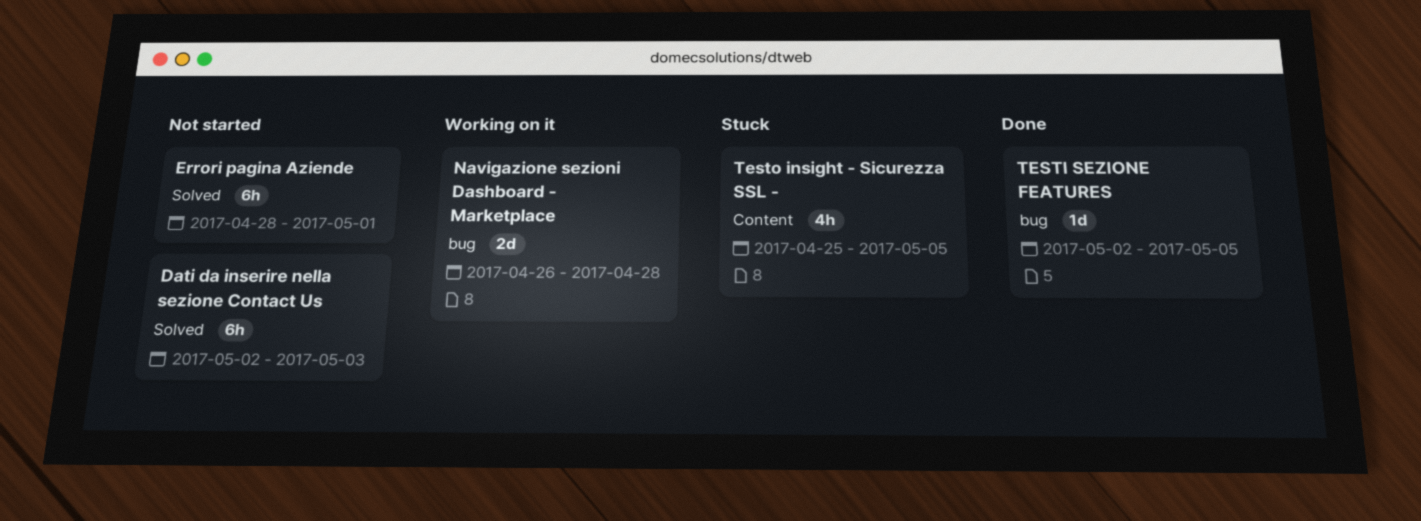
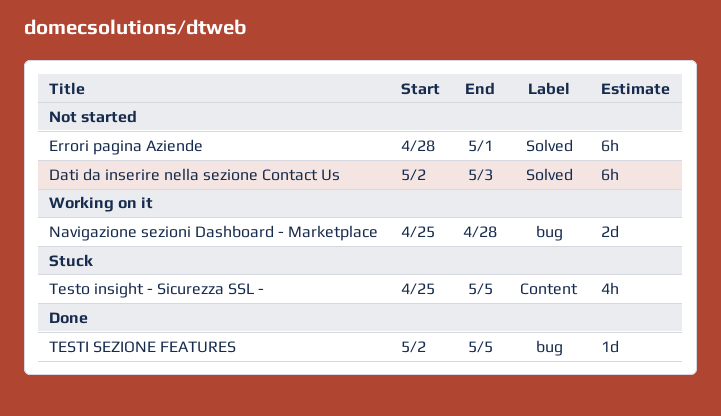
Navigazione sezioni Dashboard - Marketplace, start: Apr 26 -> Apr 25

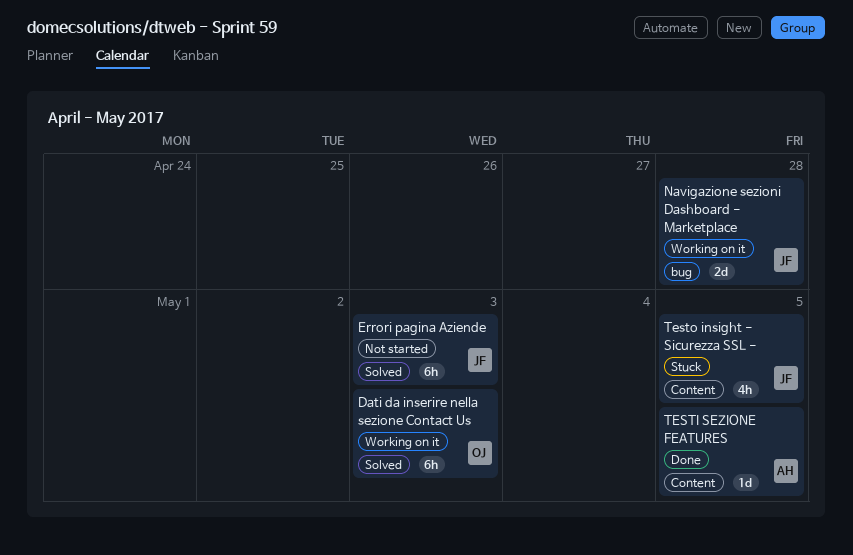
Dati da inserire nella sezione Contact Us, status: Not started -> Working on it
Errori pagina Aziende, due: May 1 -> May 3
TESTI SEZIONE FEATURES, label: bug -> Content

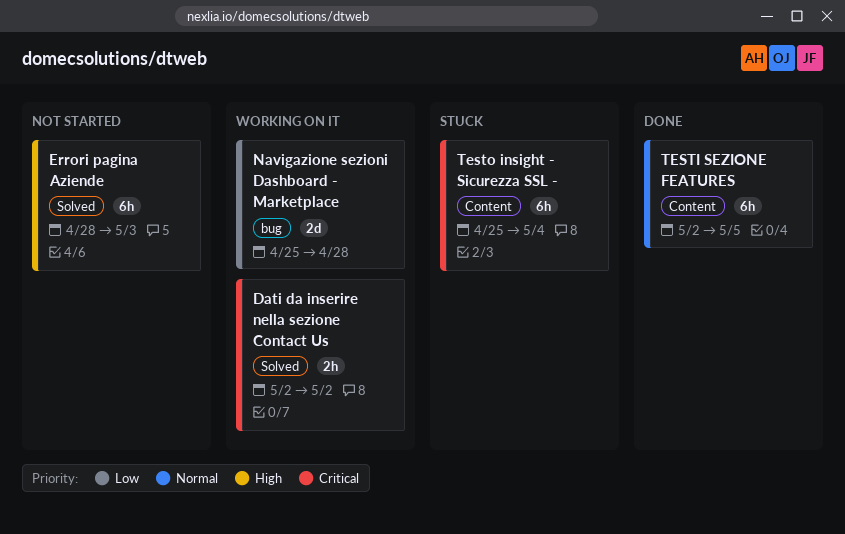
Dati da inserire nella sezione Contact Us, estimate: 6h -> 2h
Dati da inserire nella sezione Contact Us, due: May 3 -> May 2
TESTI SEZIONE FEATURES, estimate: 1d -> 6h
Testo insight - Sicurezza SSL -, estimate: 4h -> 6h
Testo insight - Sicurezza SSL -, due: May 5 -> May 4

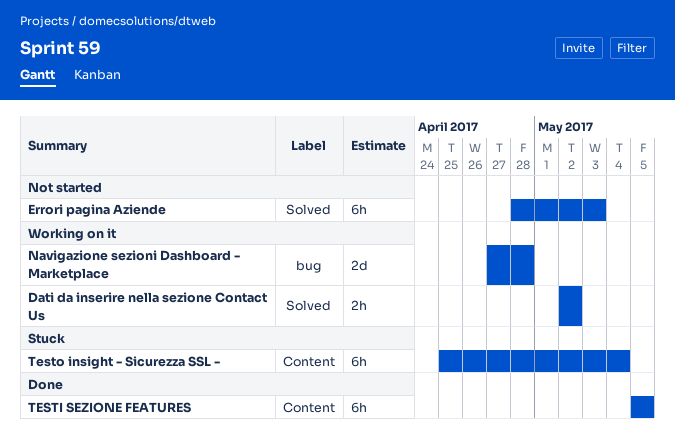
Navigazione sezioni Dashboard - Marketplace, start: Apr 25 -> Apr 27
TESTI SEZIONE FEATURES, start: May 2 -> May 5

